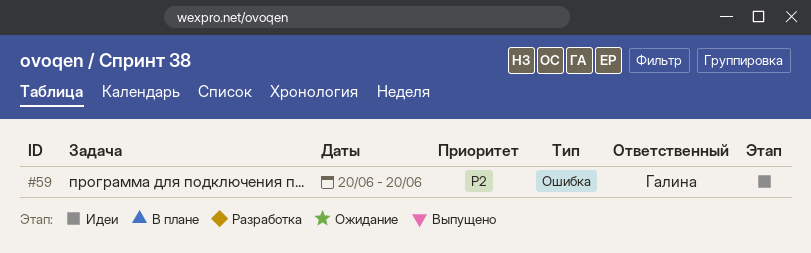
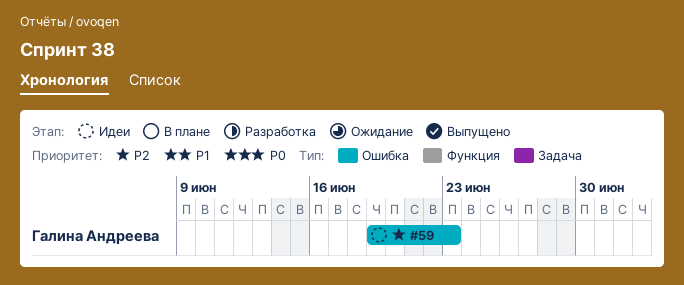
#59, start: Jun 20 -> Jun 19
#59, due: Jun 20 -> Jun 23

